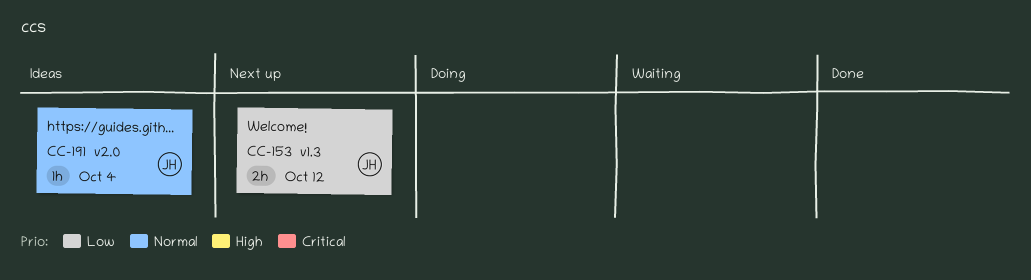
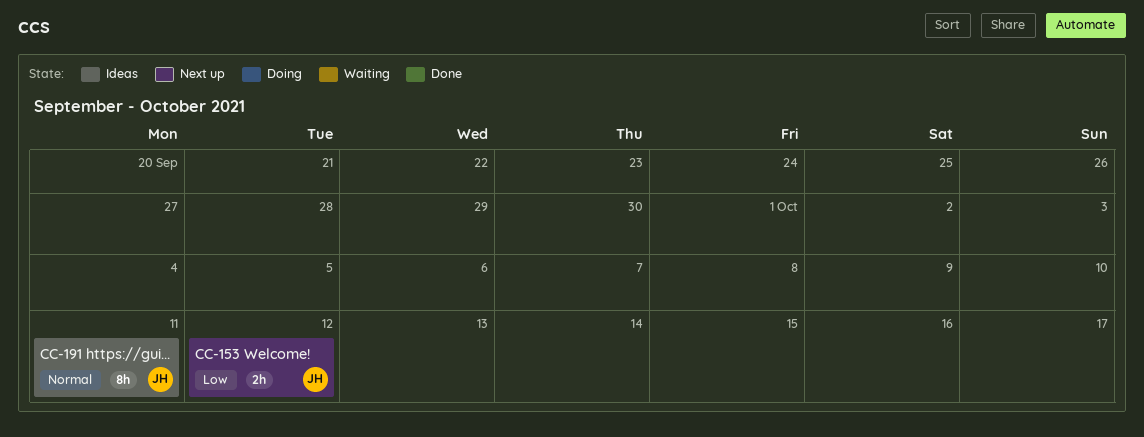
CC-191, estimate: 1h -> 8h
CC-191, due: Oct 4 -> Oct 11

